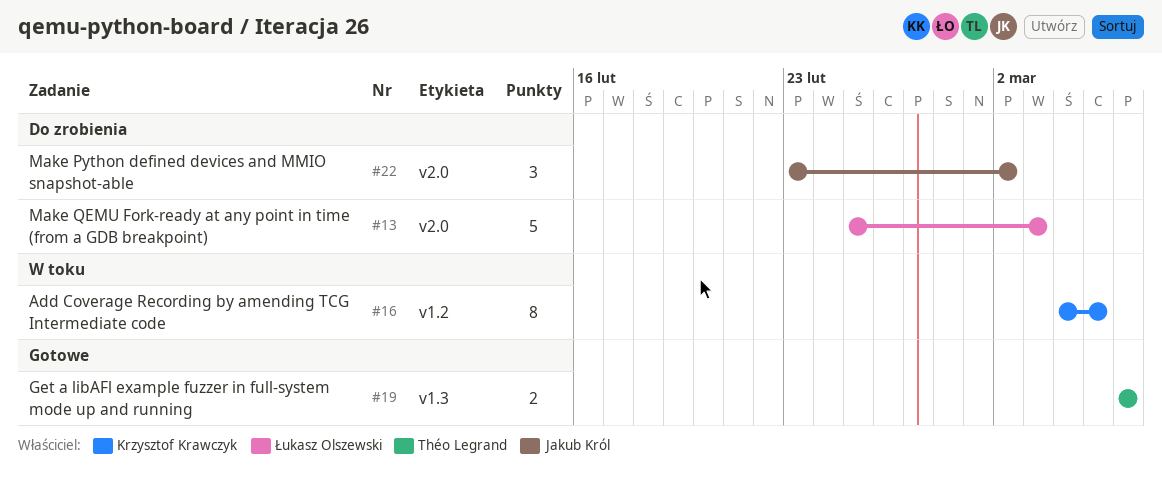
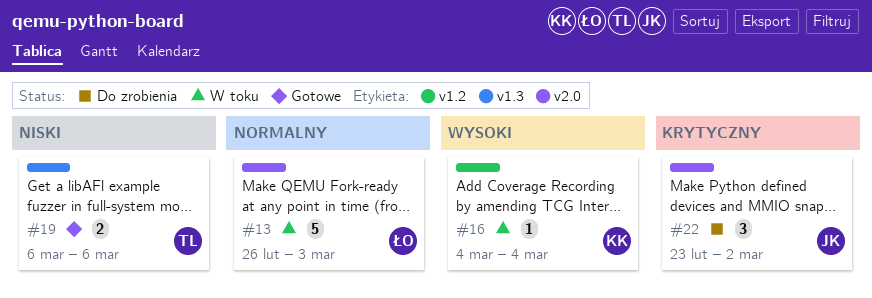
#13, status: Do zrobienia -> W toku
#13, start: Feb 25 -> Feb 26
#16, estimate: 8 -> 1
#16, due: Mar 5 -> Mar 4

